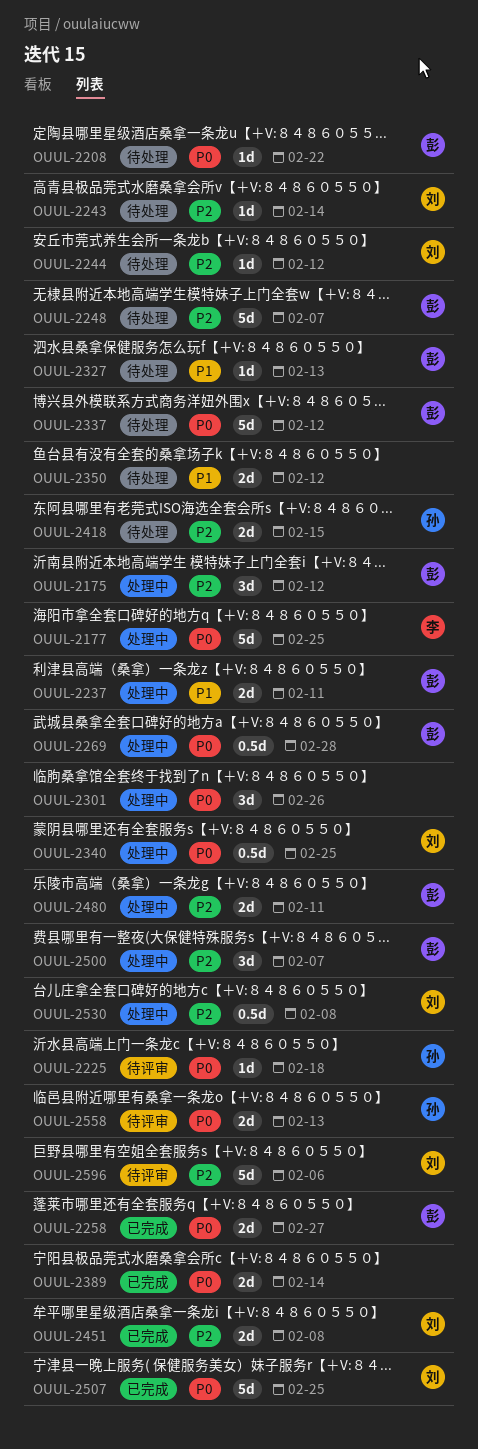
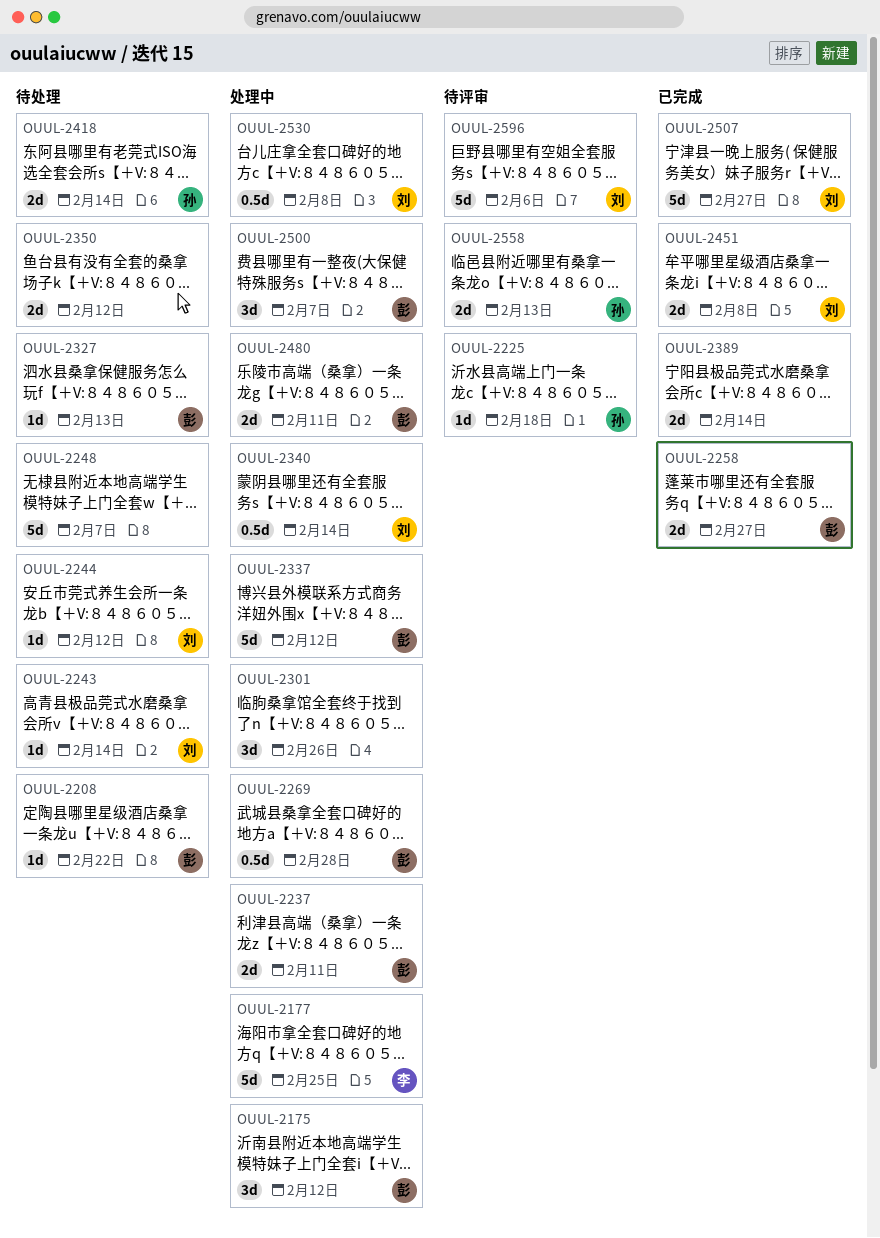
OUUL-2248, owner: 彭 -> none
OUUL-2337, status: 待处理 -> 处理中
OUUL-2340, due: Feb 25 -> Feb 14
OUUL-2418, due: Feb 15 -> Feb 14
OUUL-2507, due: Feb 25 -> Feb 27

